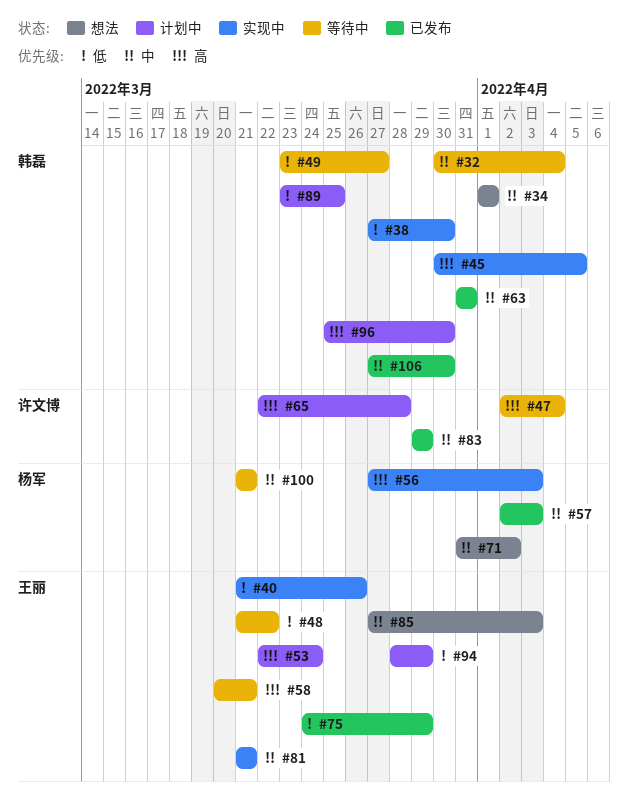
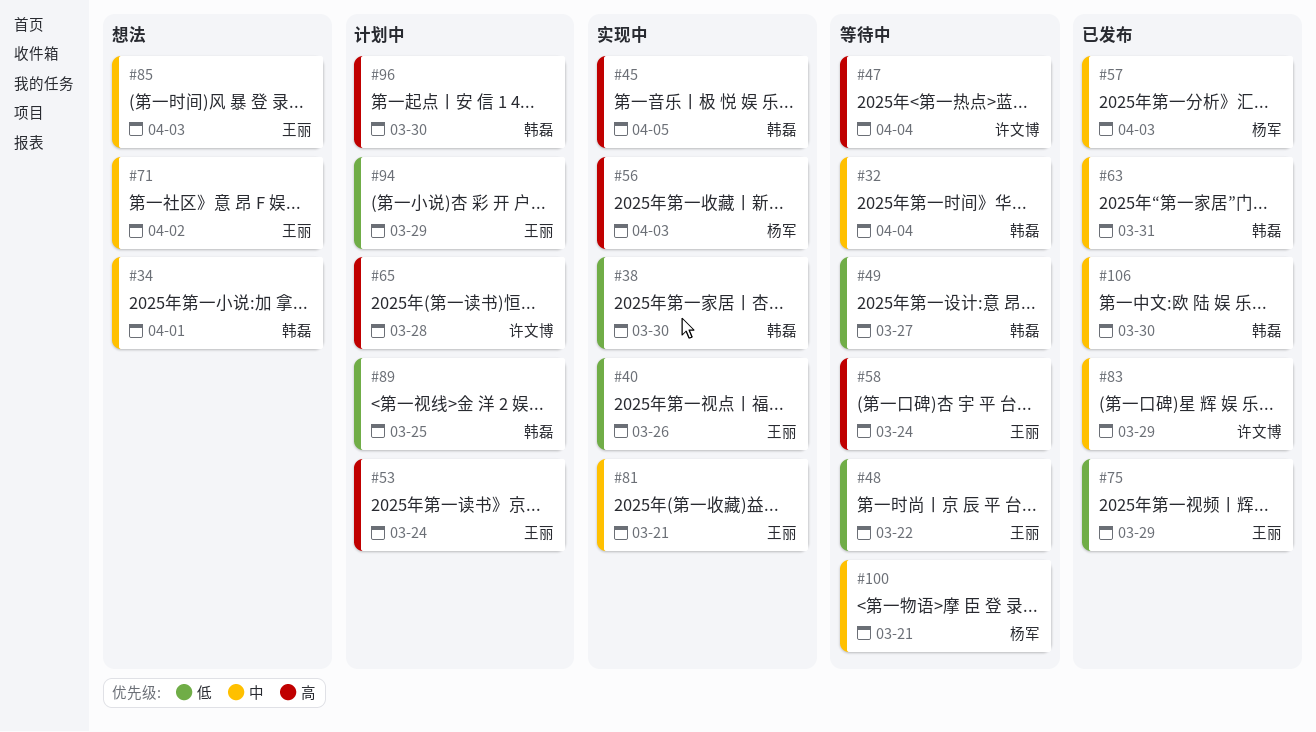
#58, due: Mar 21 -> Mar 24
#71, owner: 杨军 -> 王丽

